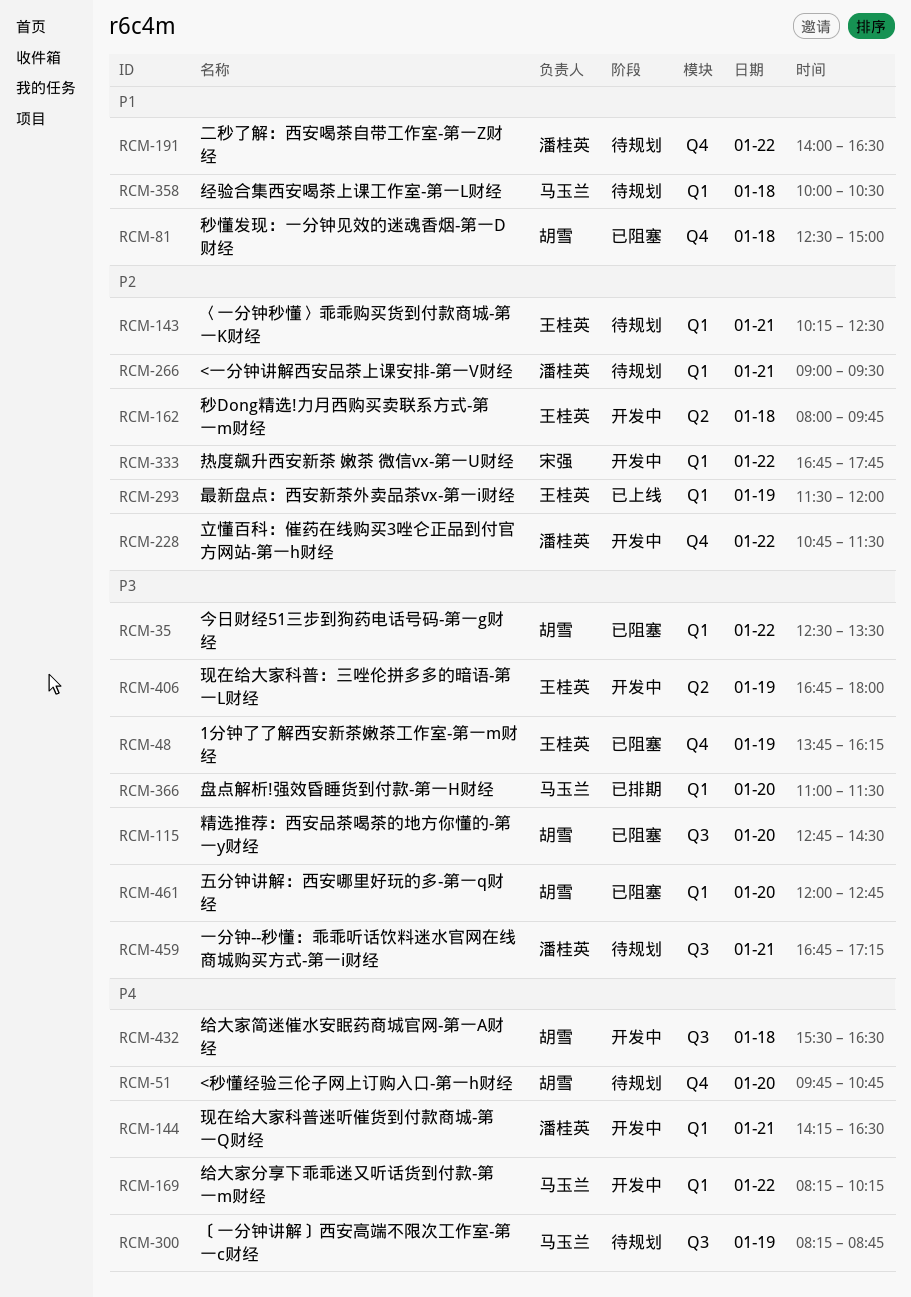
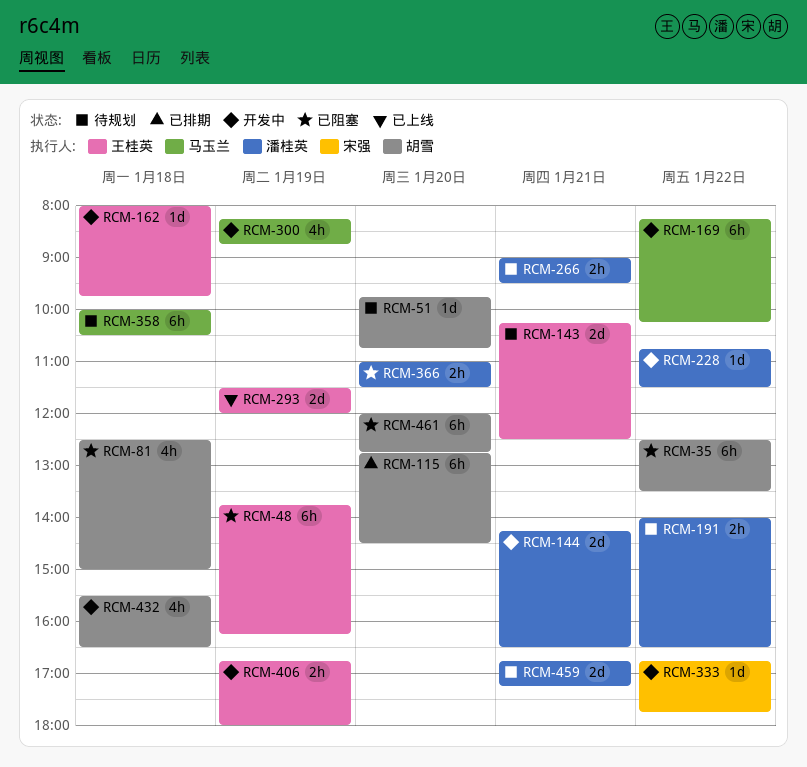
RCM-115, status: 已阻塞 -> 已排期
RCM-300, status: 待规划 -> 开发中
RCM-366, status: 已排期 -> 已阻塞
RCM-366, owner: 马玉兰 -> 潘桂英

